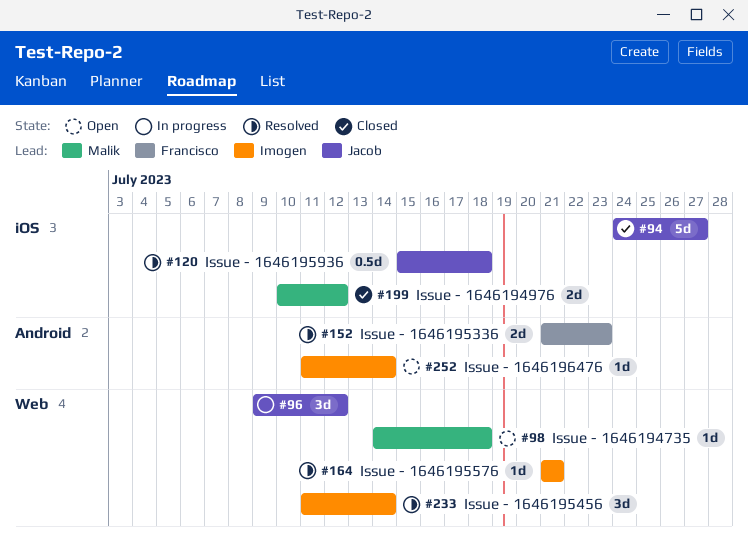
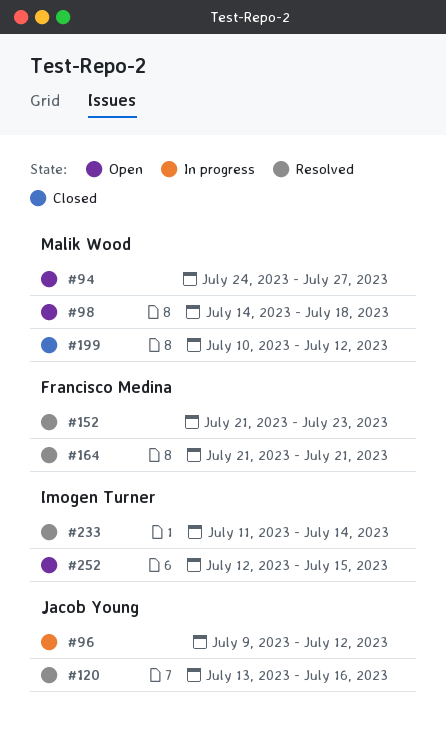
#94, status: Closed -> Open
#94, owner: Jacob Young -> Malik Wood
#120, start: Jul 15 -> Jul 13
#120, due: Jul 18 -> Jul 16
#164, owner: Imogen Turner -> Francisco Medina
#252, start: Jul 11 -> Jul 12
#252, due: Jul 14 -> Jul 15

